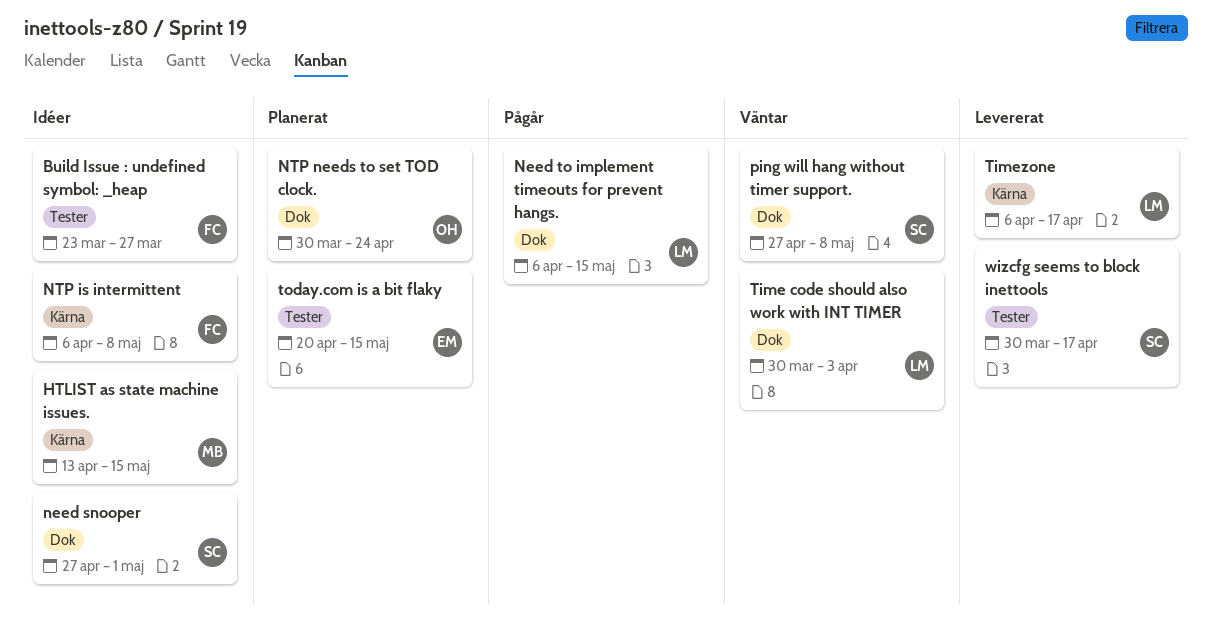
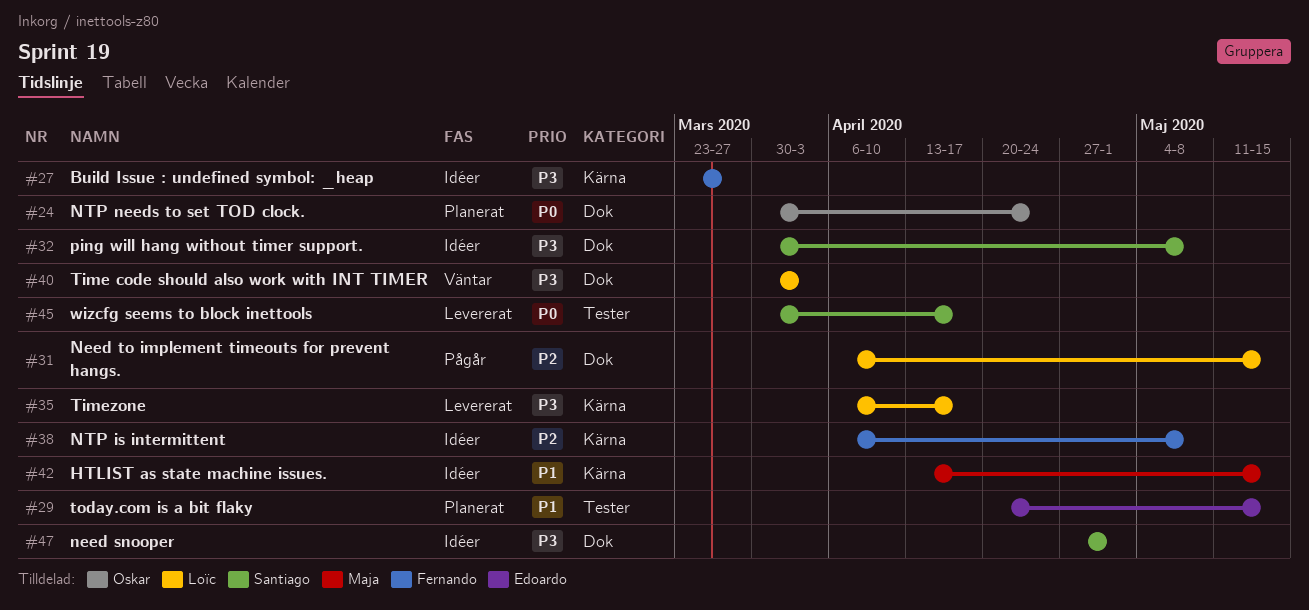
Build Issue : undefined symbol: _heap, label: Tester -> Kärna
ping will hang without timer support., status: Väntar -> Idéer
ping will hang without timer support., start: Apr 27 -> Mar 30

